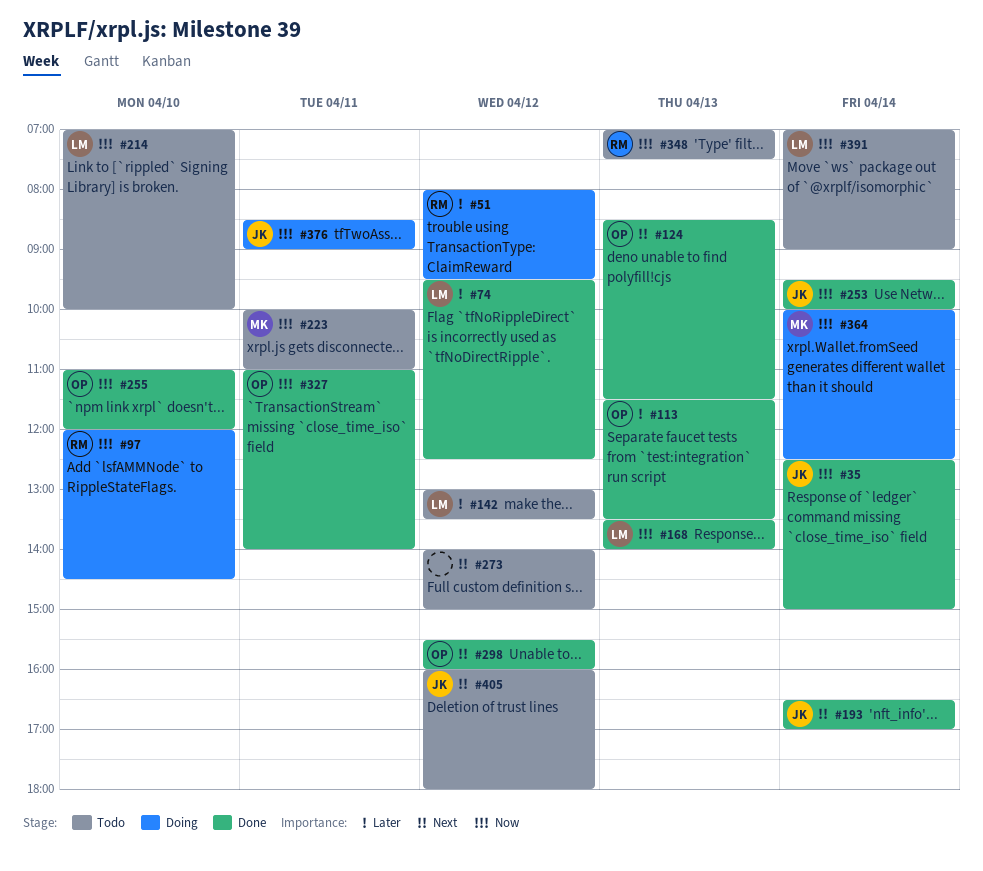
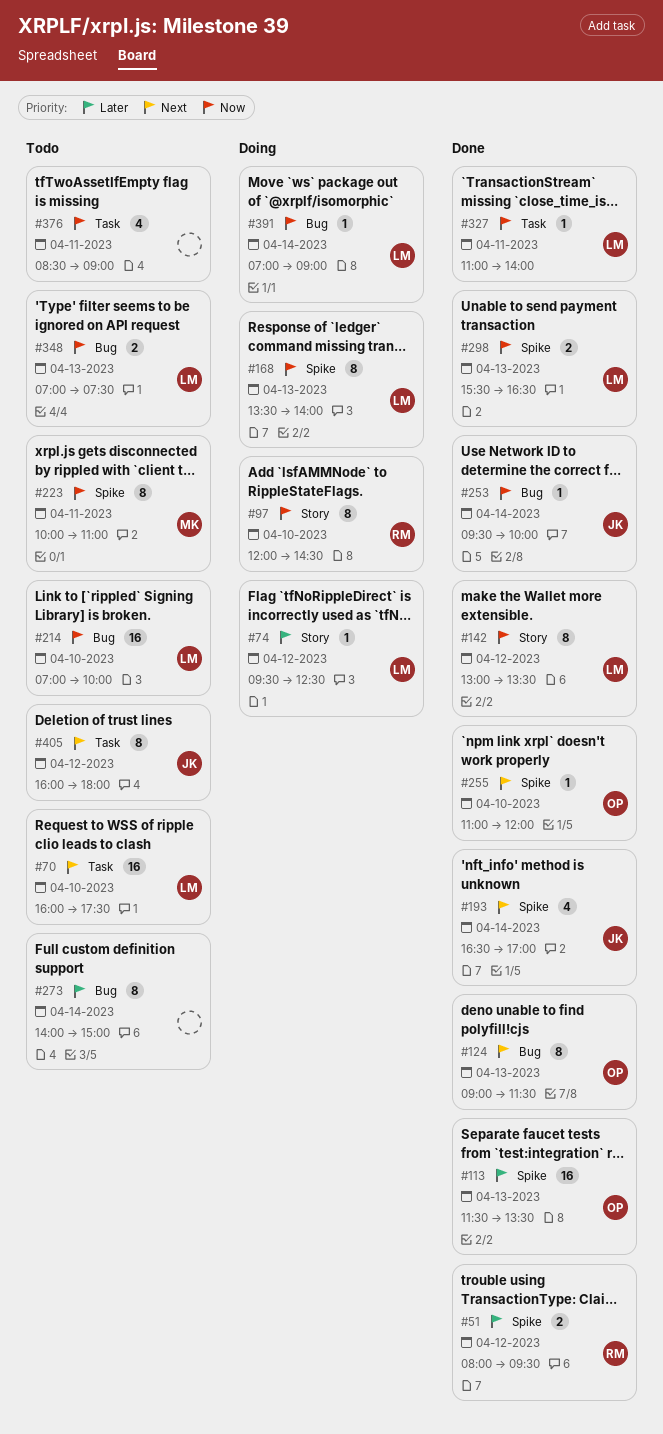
#35: present -> none
#51, status: Doing -> Done
#70: none -> present
#74, status: Done -> Doing
#124, begins: 08:30 -> 09:00
#142, status: Todo -> Done
#142, priority: Later -> Now
#168, status: Done -> Doing
#255, priority: Now -> Next
#273, priority: Next -> Later
#273, day: Apr 12 -> Apr 14
#298, owner: OP -> LM
#298, priority: Next -> Now
#298, day: Apr 12 -> Apr 13
#298, ends: 16:00 -> 16:30
#327, owner: OP -> LM
#348, owner: RM -> LM
#364: present -> none
#376, status: Doing -> Todo
#376, owner: JK -> none
#391, status: Todo -> Doing

